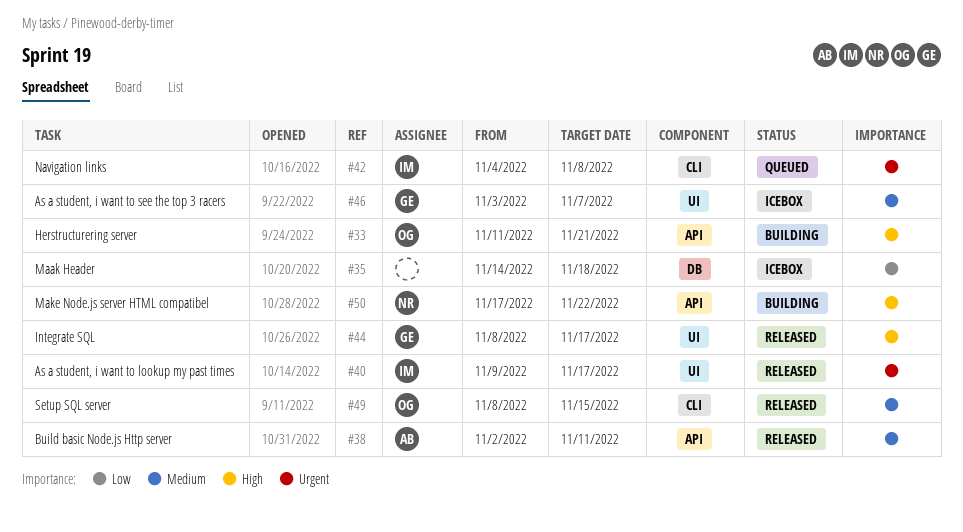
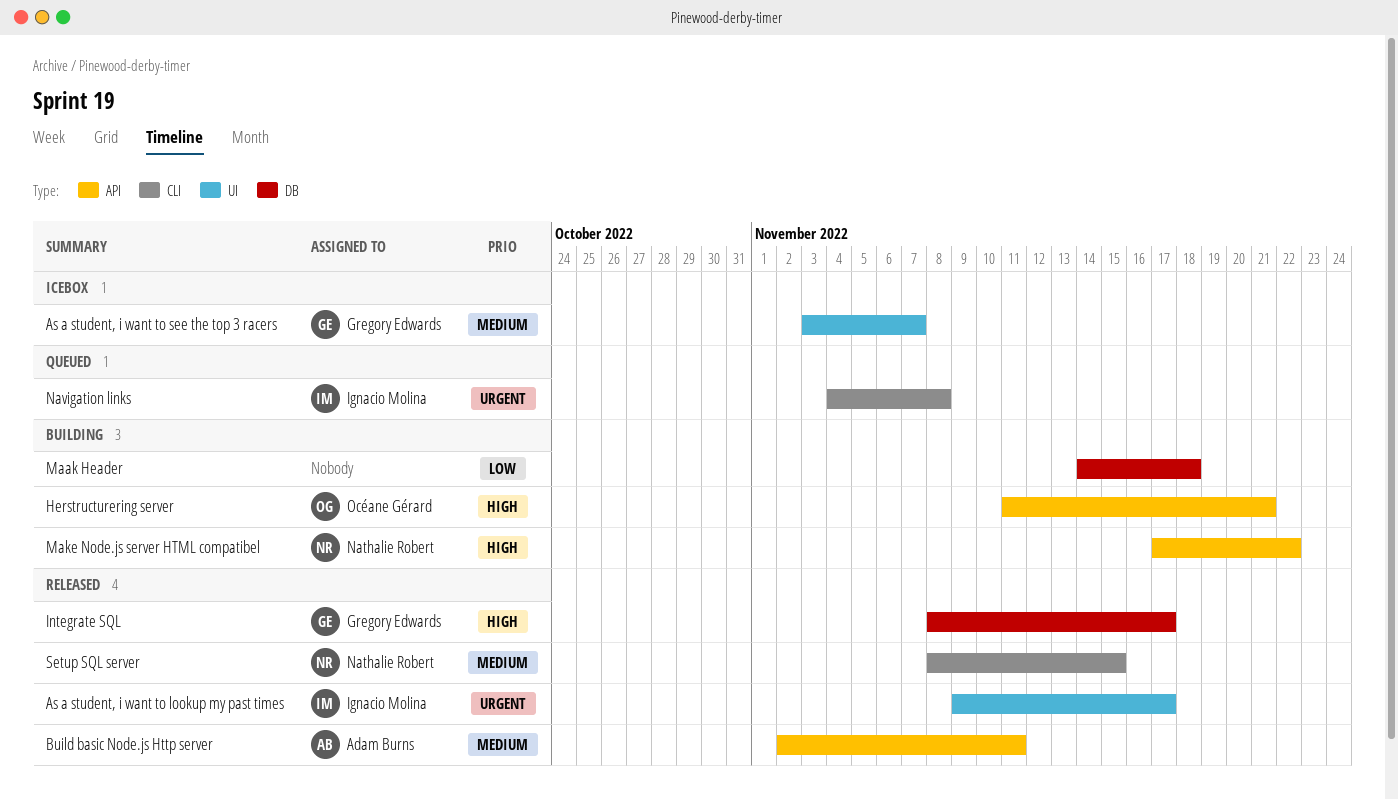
Integrate SQL, label: UI -> DB
Maak Header, status: Icebox -> Building
Setup SQL server, owner: Océane Gérard -> Nathalie Robert

